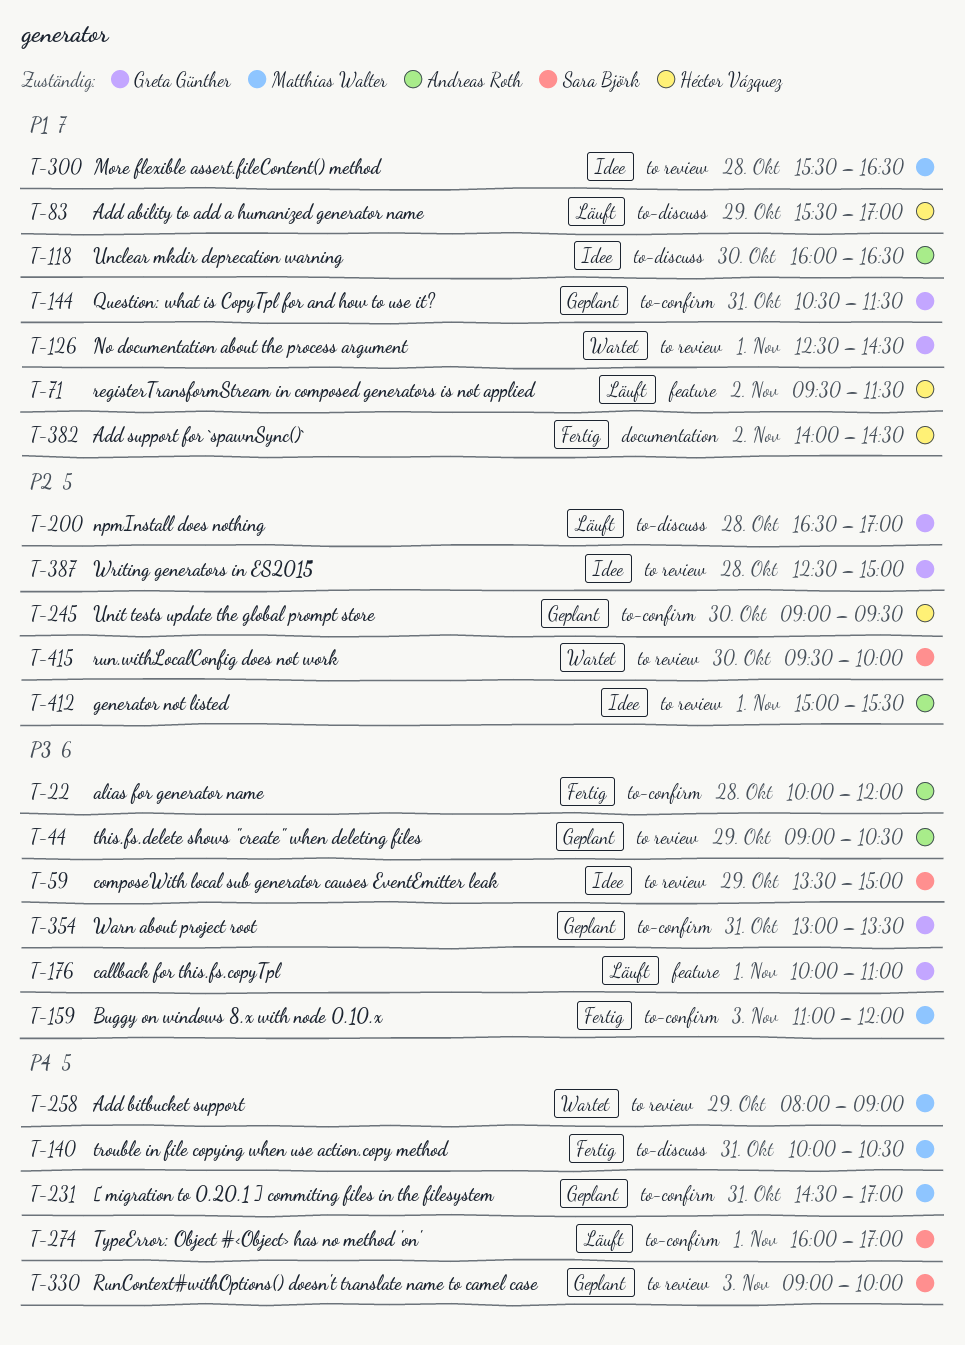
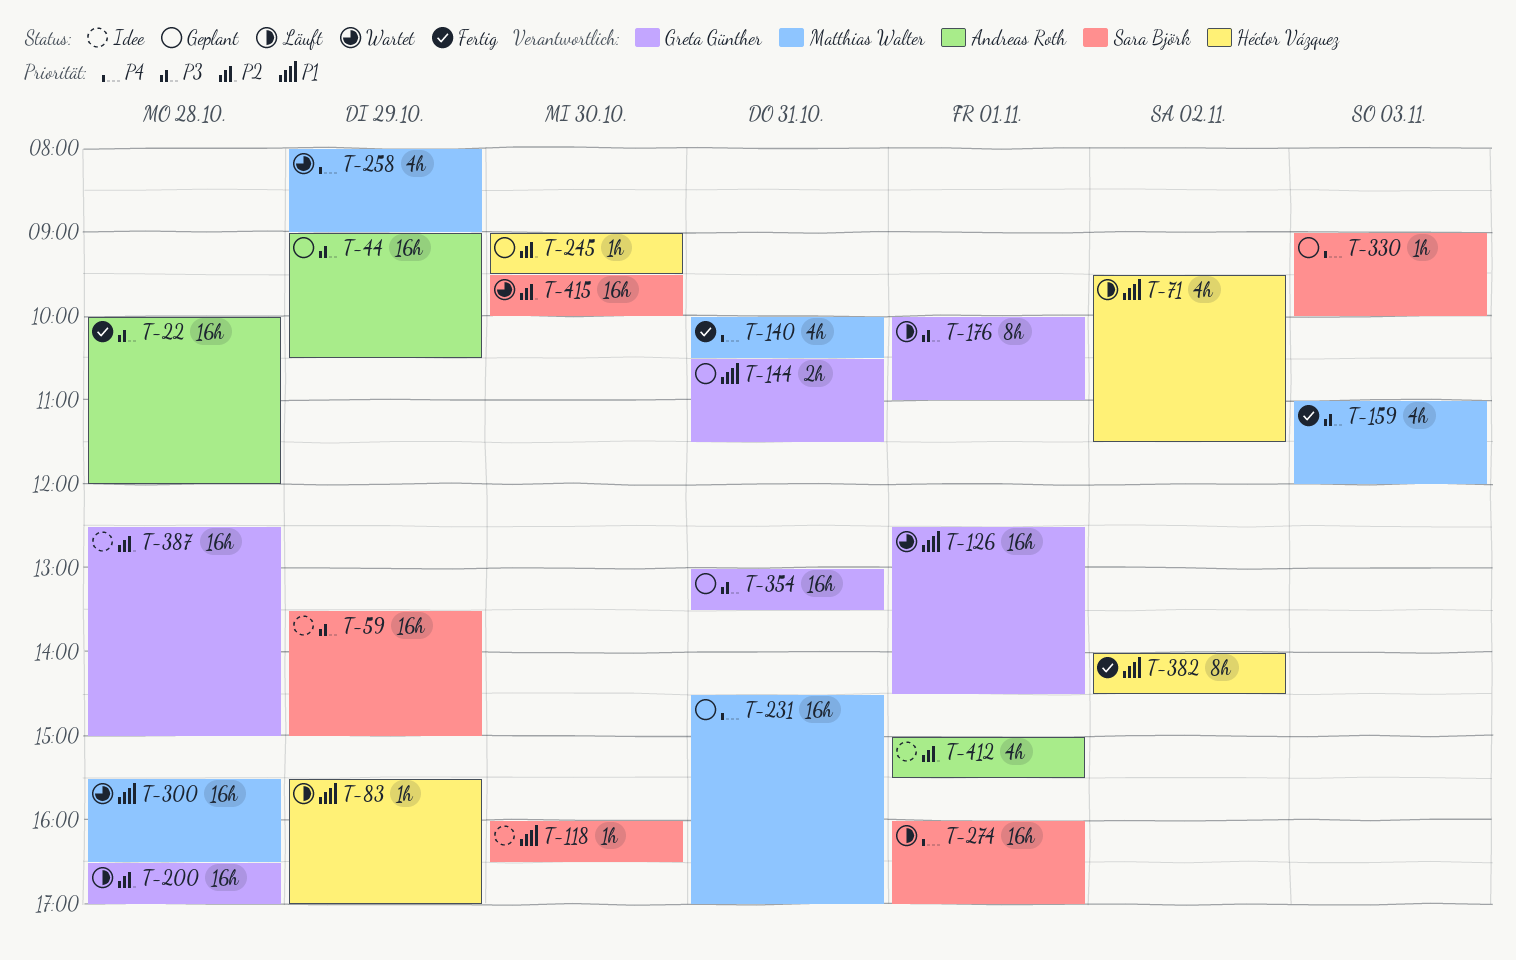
T-118, owner: Andreas Roth -> Sara Björk
T-300, status: Idee -> Wartet

